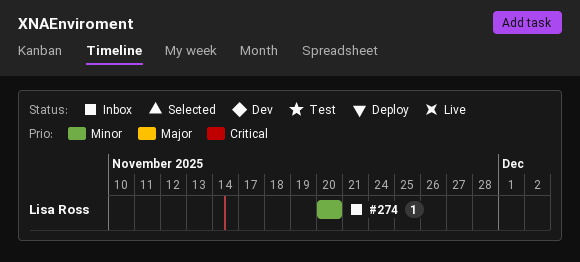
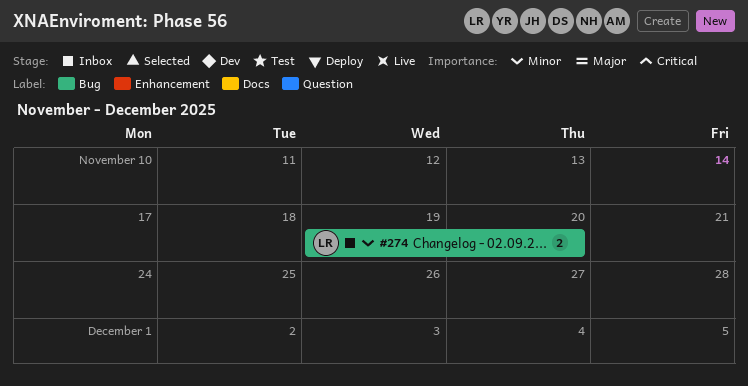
#274, estimate: 1 -> 2
#274, start: Nov 20 -> Nov 19

